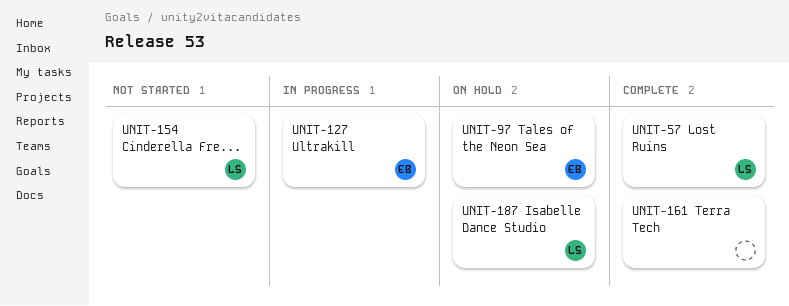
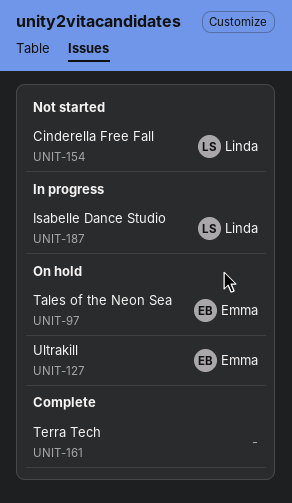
UNIT-57: present -> none
UNIT-127, status: In progress -> On hold
UNIT-187, status: On hold -> In progress

